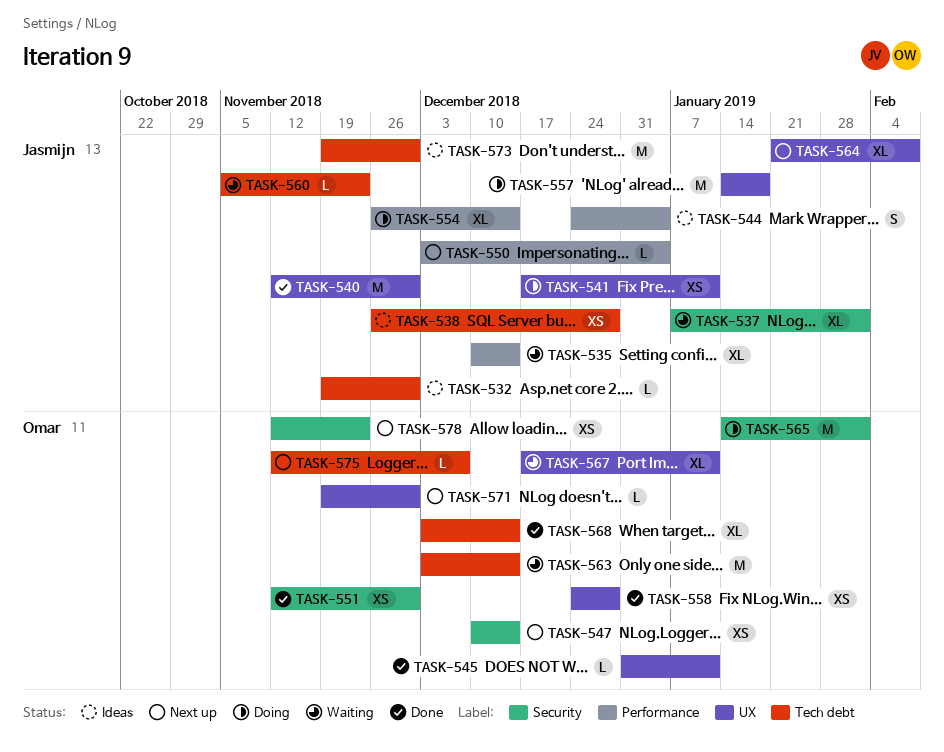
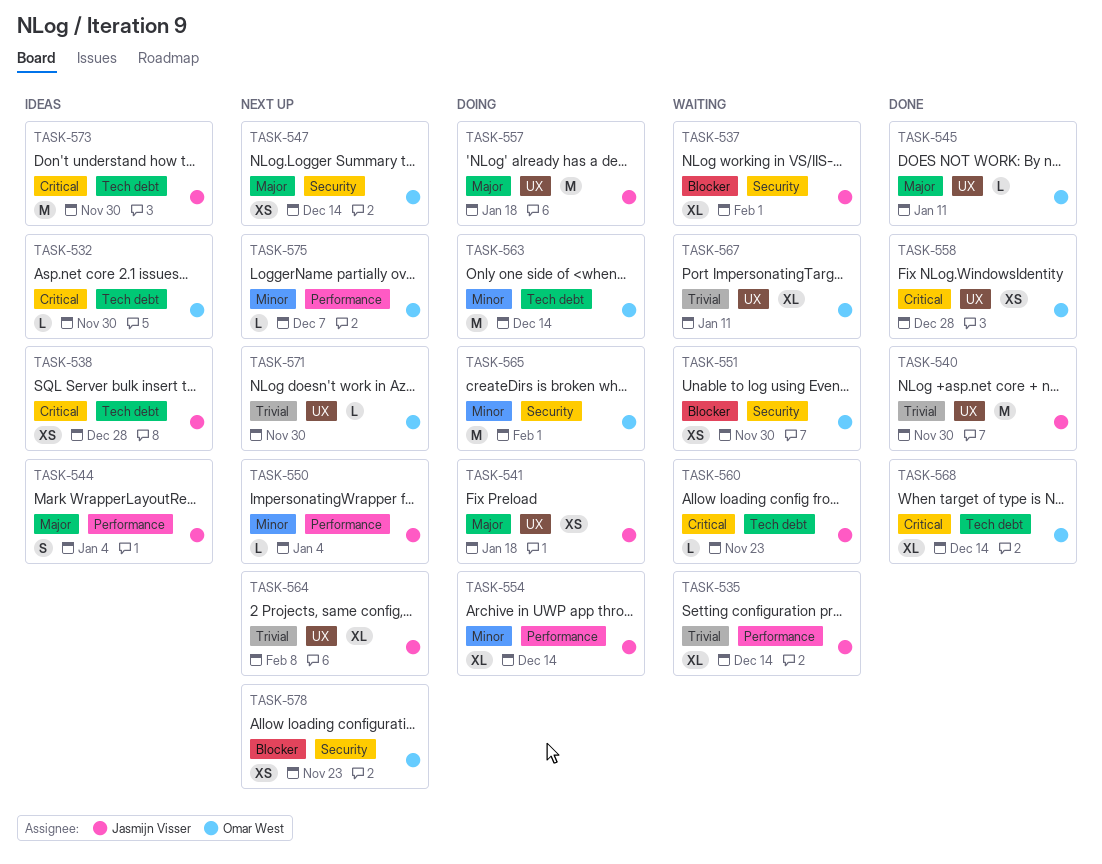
TASK-532, owner: Jasmijn Visser -> Omar West
TASK-541, due: Jan 11 -> Jan 18
TASK-551, status: Done -> Waiting
TASK-563, status: Waiting -> Doing
TASK-575, label: Tech debt -> Performance

